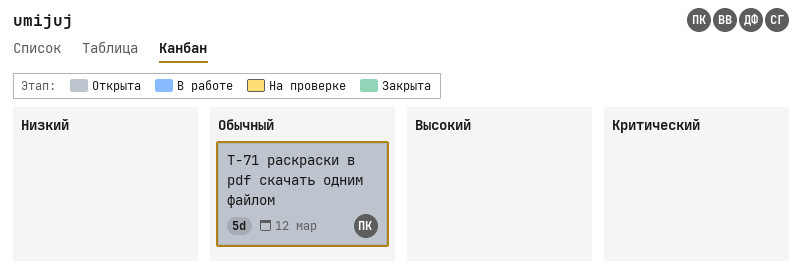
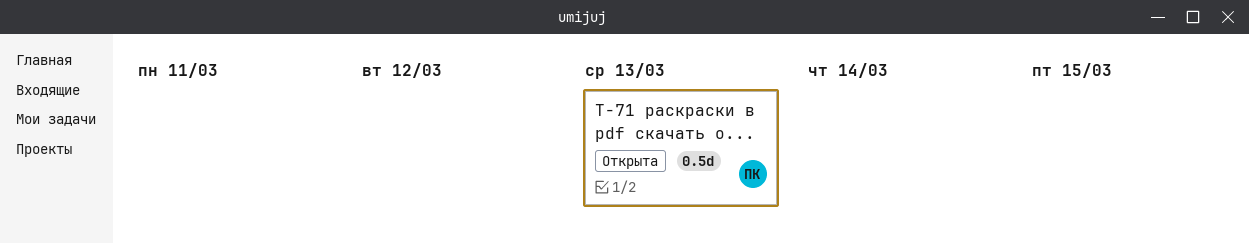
T-71, estimate: 5d -> 0.5d
T-71, due: Mar 12 -> Mar 13

